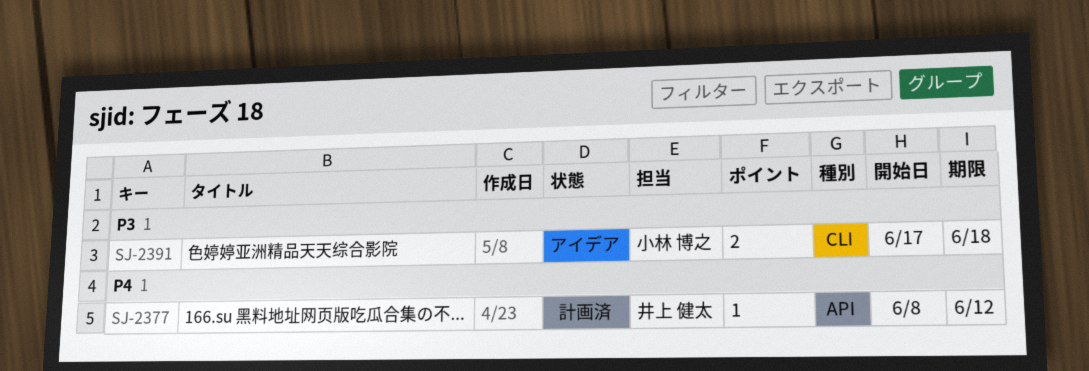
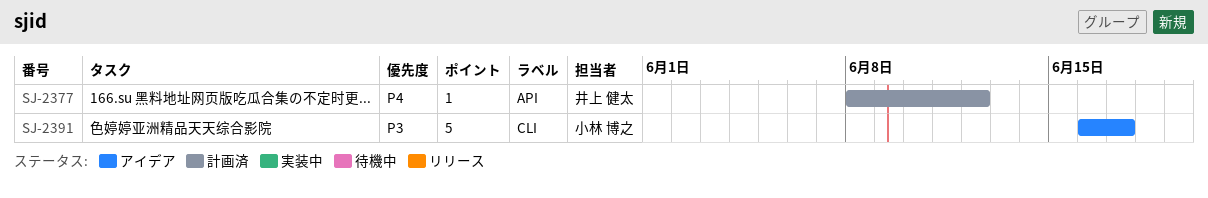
SJ-2391, estimate: 2 -> 5
SJ-2391, start: Jun 17 -> Jun 16
SJ-2391, due: Jun 18 -> Jun 17

